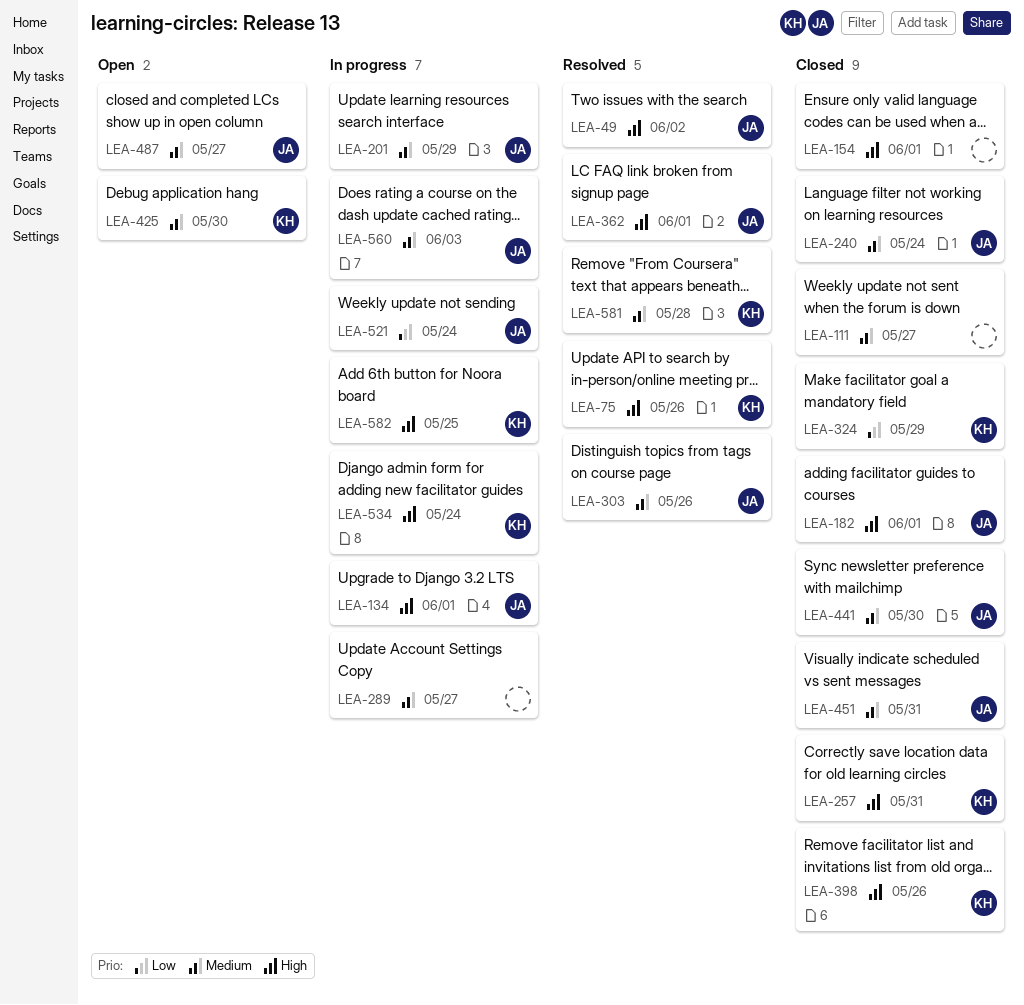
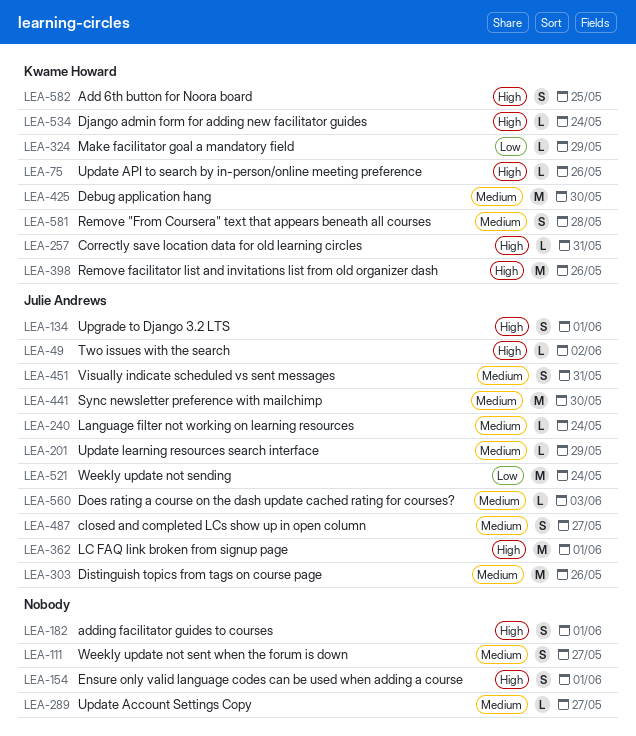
LEA-182, owner: Julie Andrews -> none

